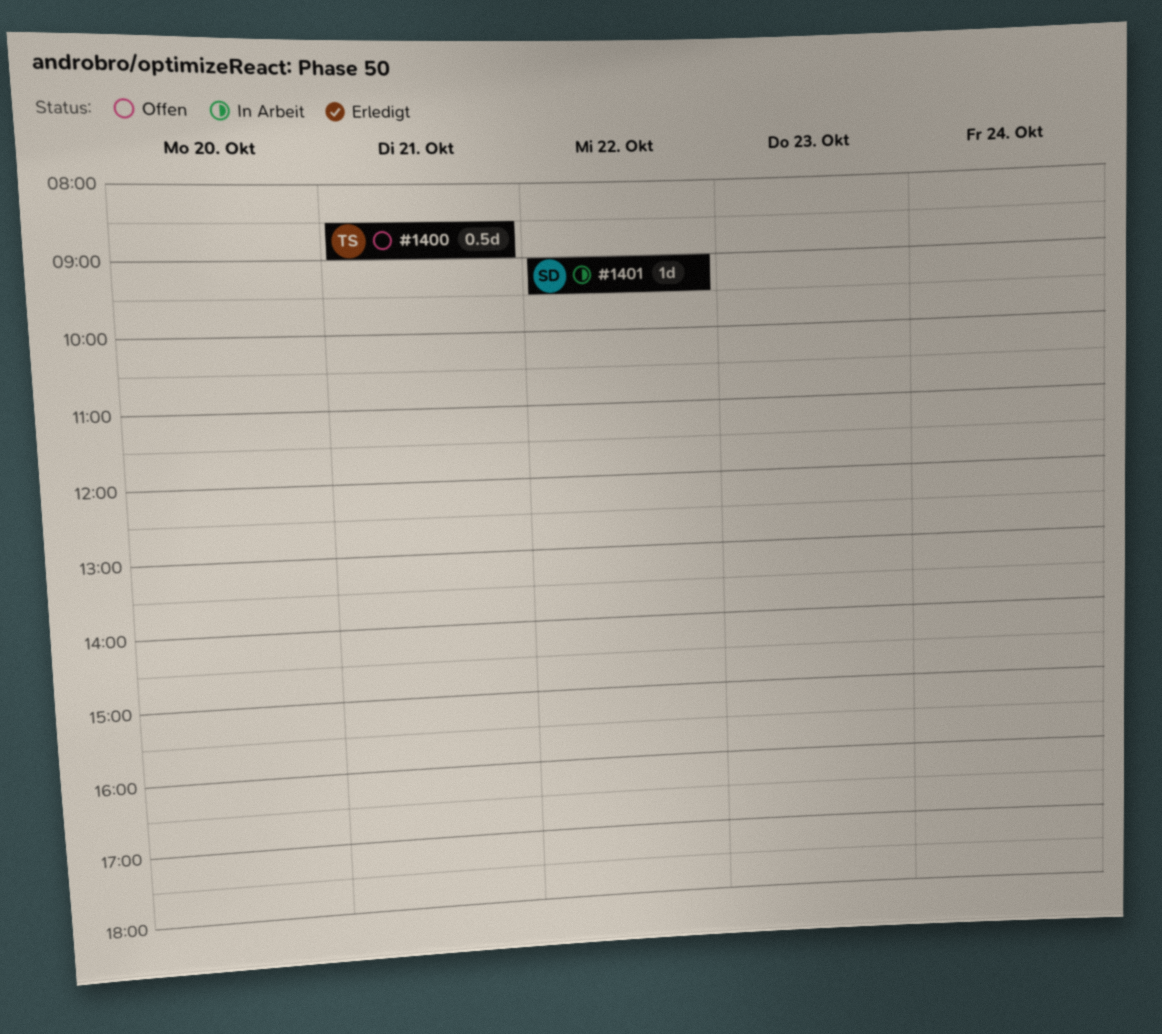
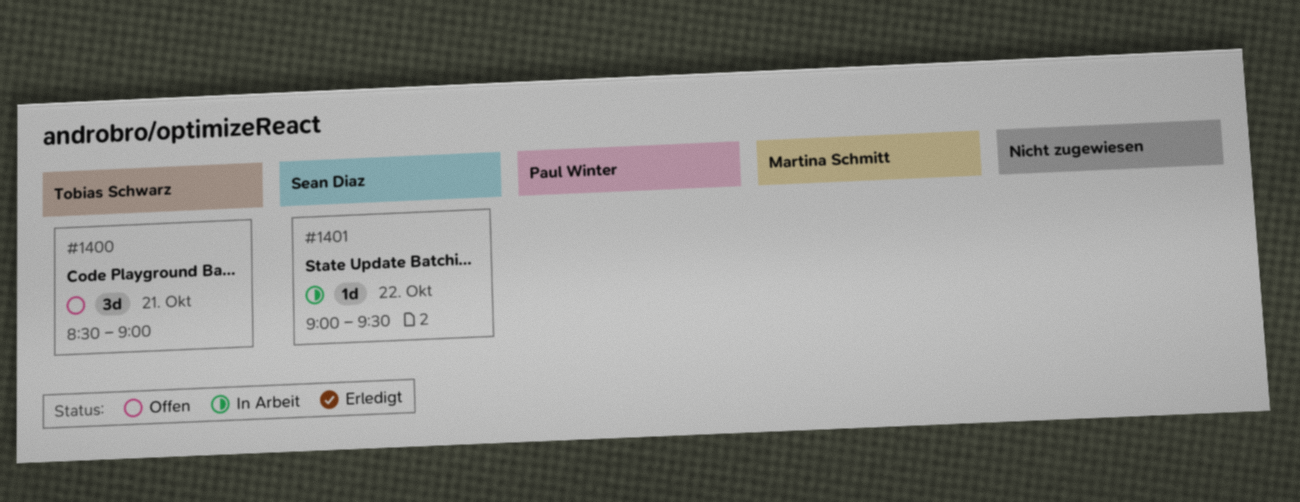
#1400, estimate: 0.5d -> 3d

